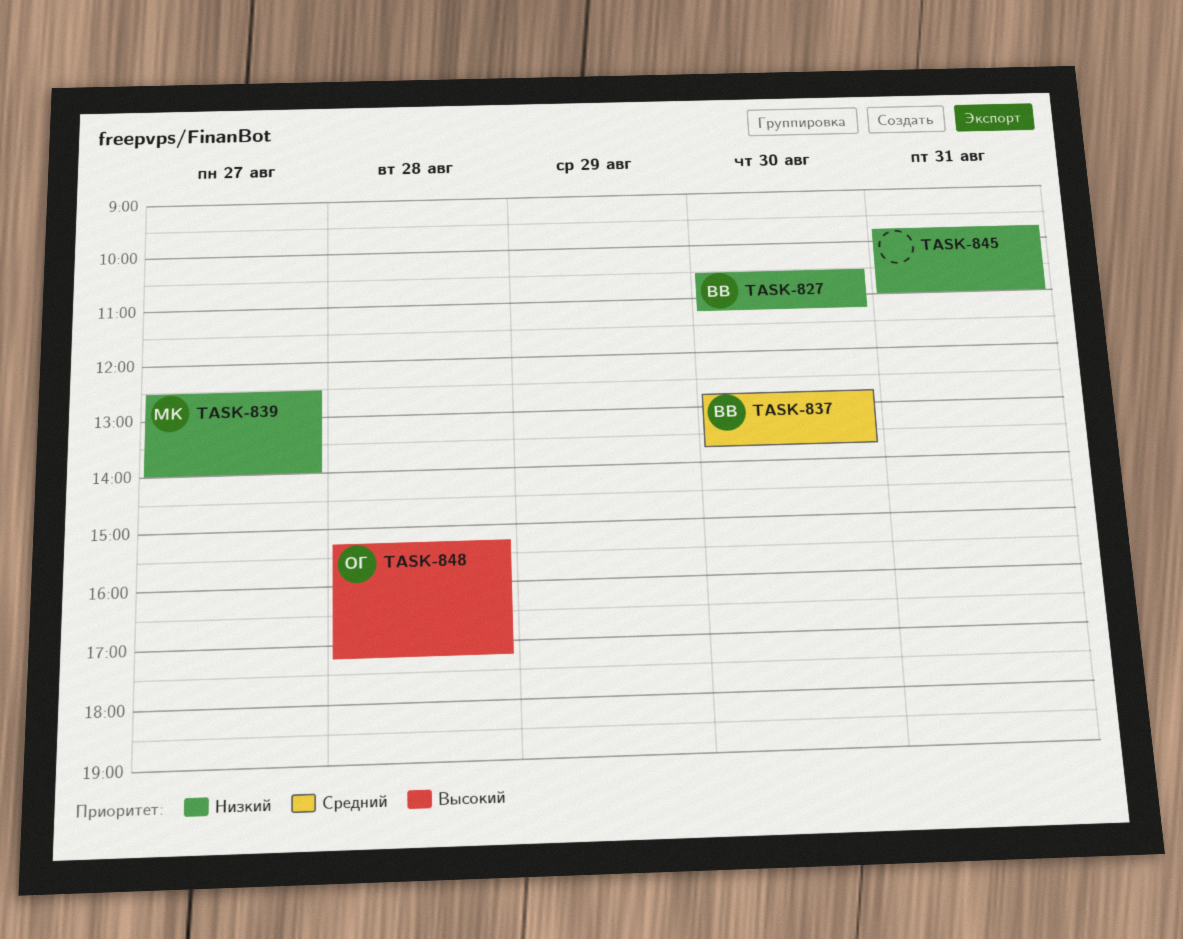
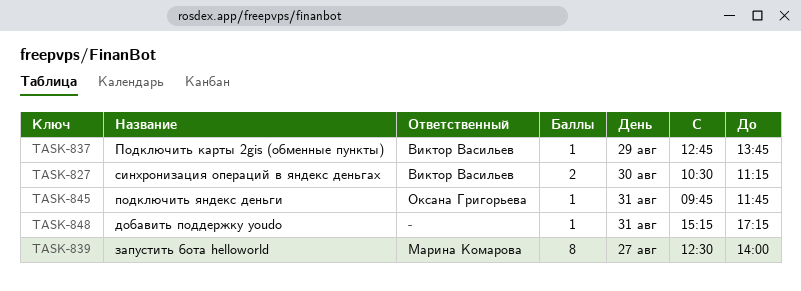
TASK-837, day: Aug 30 -> Aug 29
TASK-845, owner: none -> Оксана Григорьева
TASK-845, ends: 11:00 -> 11:45
TASK-848, owner: Оксана Григорьева -> none
TASK-848, day: Aug 28 -> Aug 31

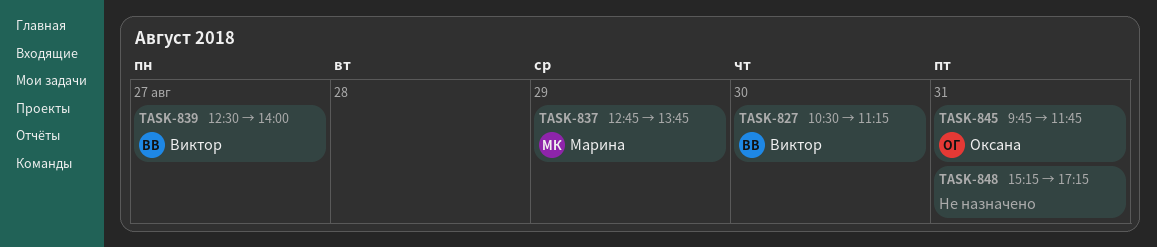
TASK-837, owner: Виктор Васильев -> Марина Комарова
TASK-839, owner: Марина Комарова -> Виктор Васильев

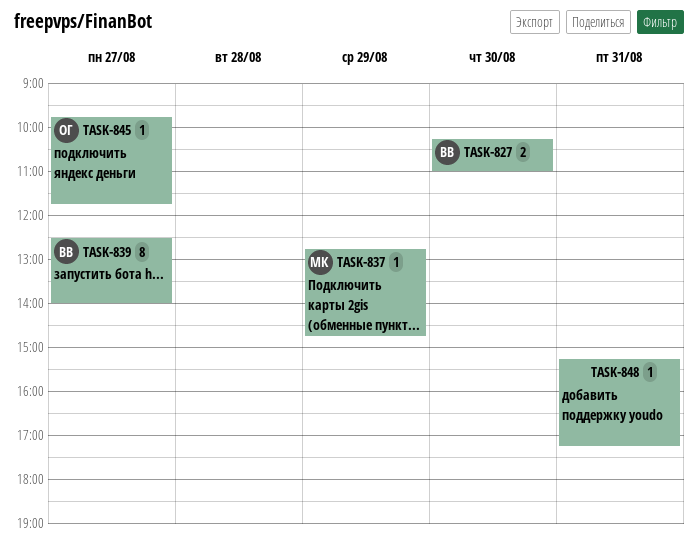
TASK-827, begins: 10:30 -> 10:15
TASK-827, ends: 11:15 -> 11:00
TASK-837, ends: 13:45 -> 14:45
TASK-845, day: Aug 31 -> Aug 27

